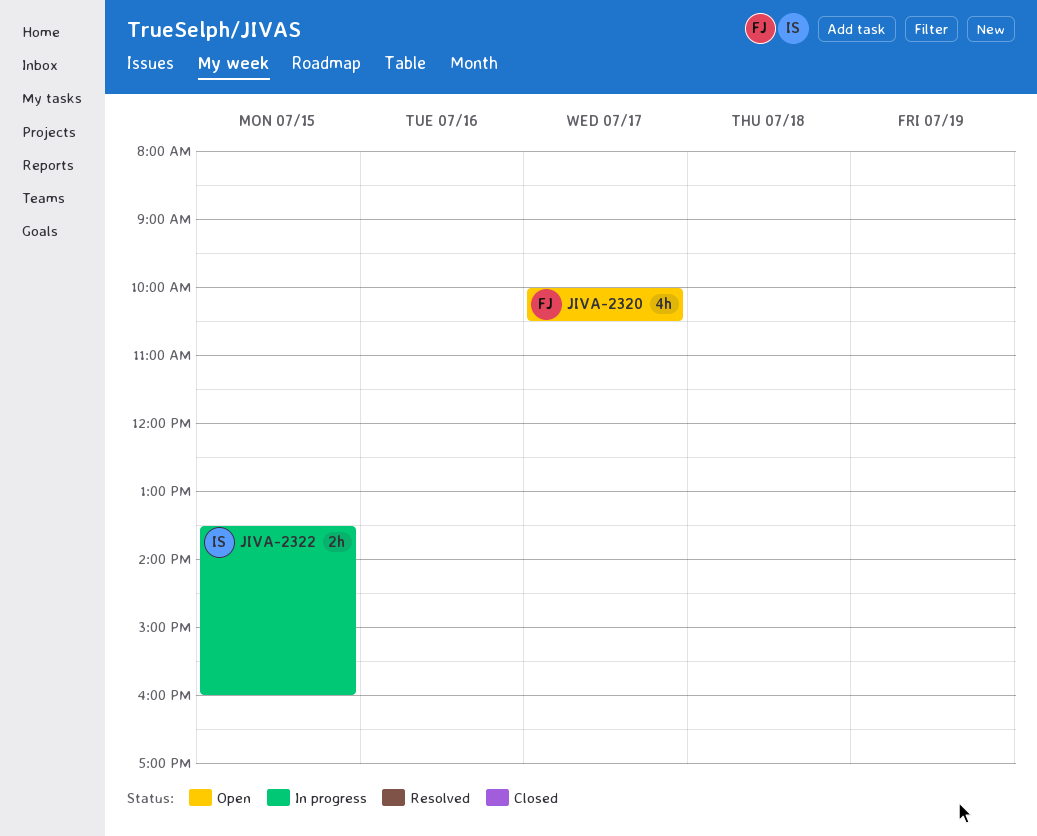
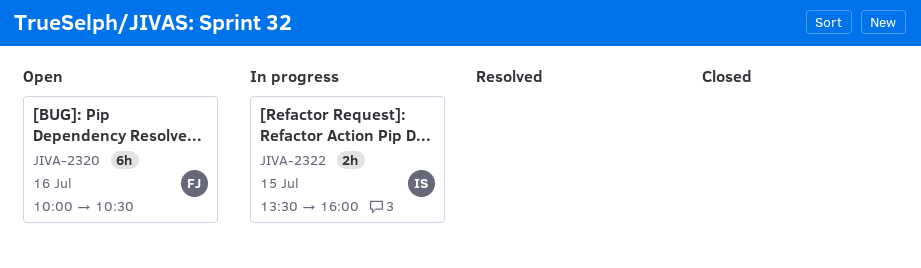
JIVA-2320, estimate: 4h -> 6h
JIVA-2320, day: Jul 17 -> Jul 16

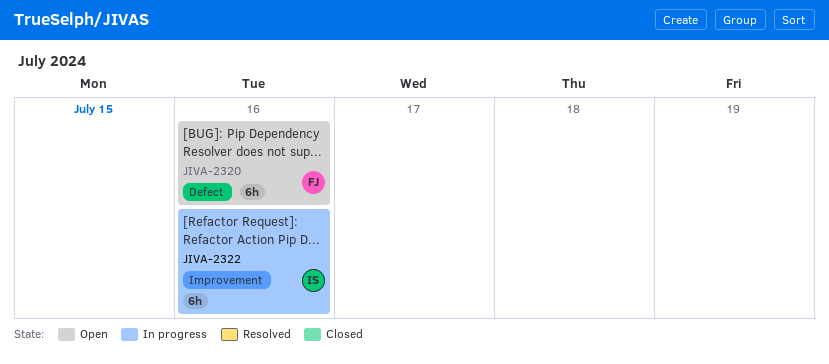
JIVA-2322, estimate: 2h -> 6h
JIVA-2322, day: Jul 15 -> Jul 16

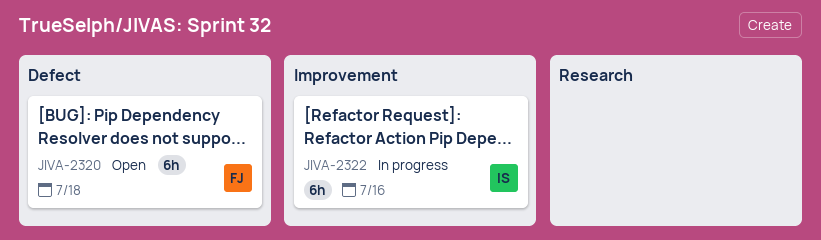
JIVA-2320, day: Jul 16 -> Jul 18

